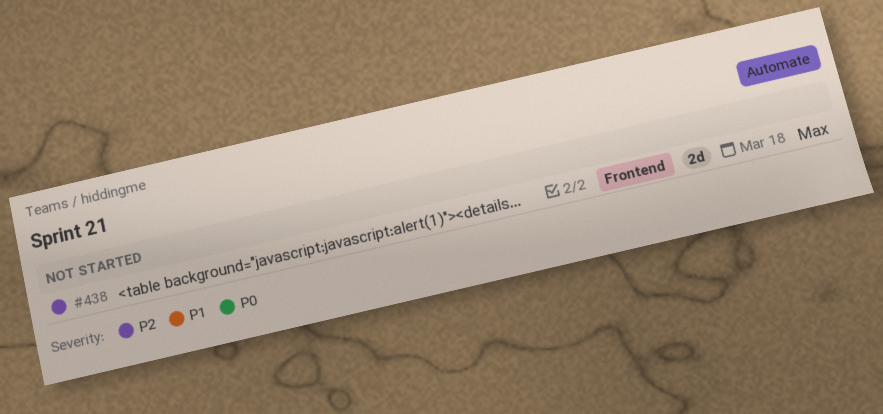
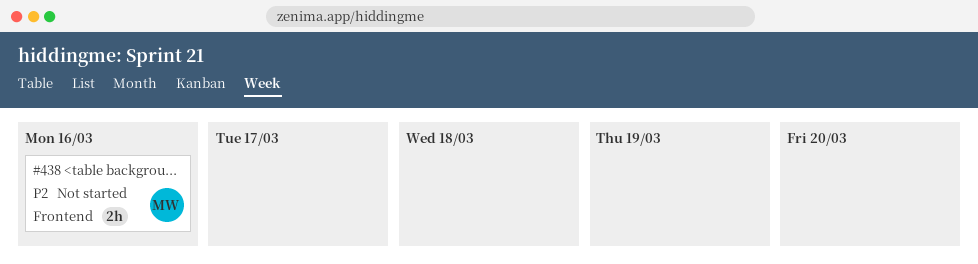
#438, estimate: 2d -> 2h
#438, due: Mar 18 -> Mar 16

